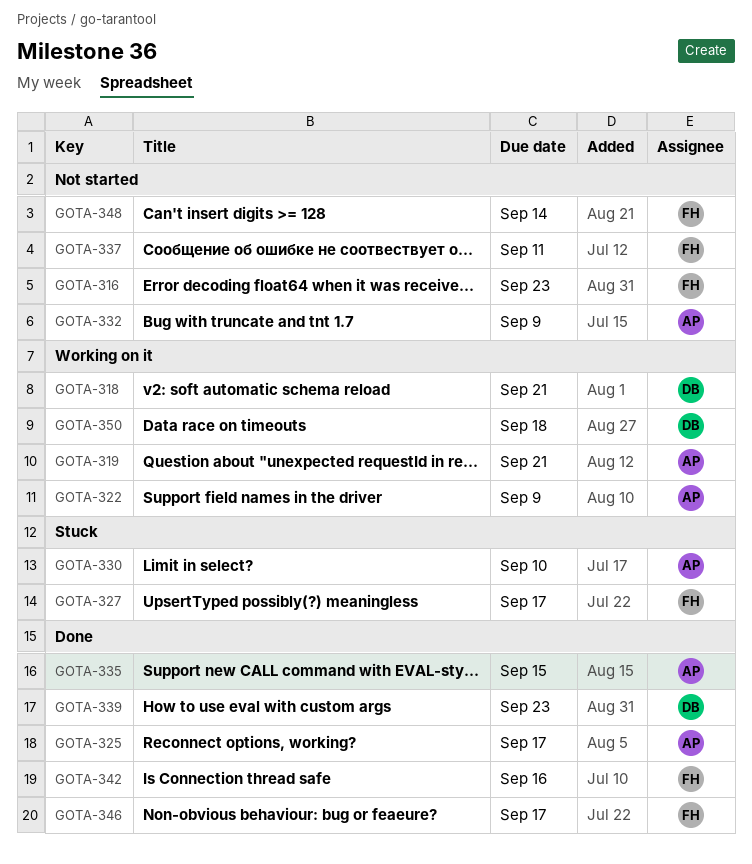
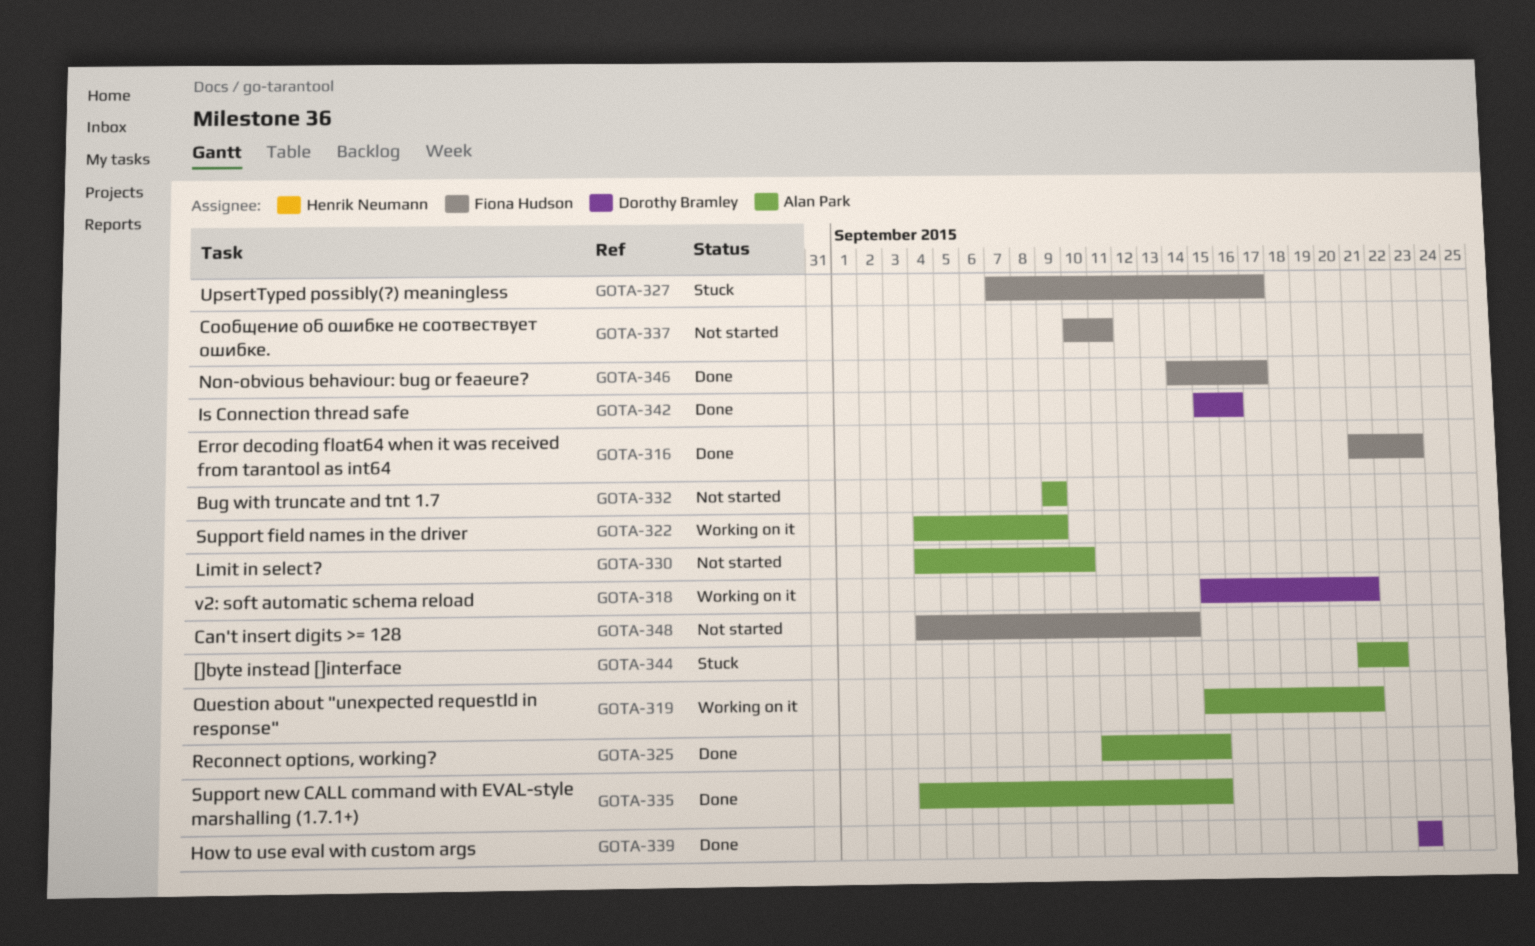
GOTA-316, status: Not started -> Done
GOTA-325, due: Sep 17 -> Sep 15
GOTA-330, status: Stuck -> Not started
GOTA-342, owner: Fiona Hudson -> Dorothy Bramley
GOTA-344: none -> present
GOTA-350: present -> none

